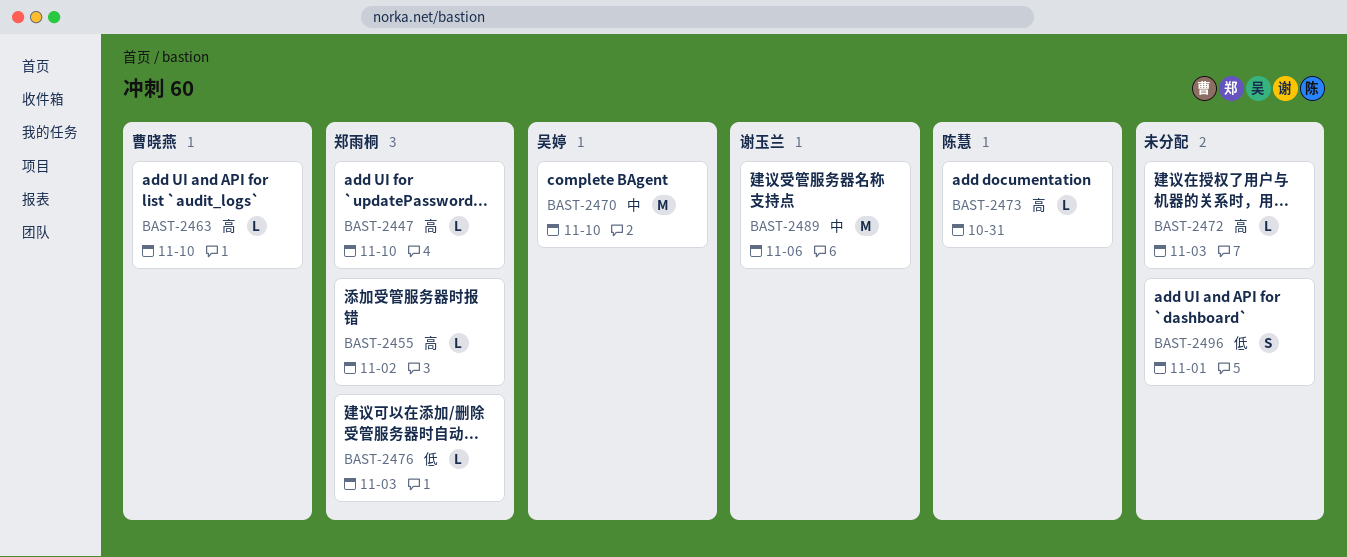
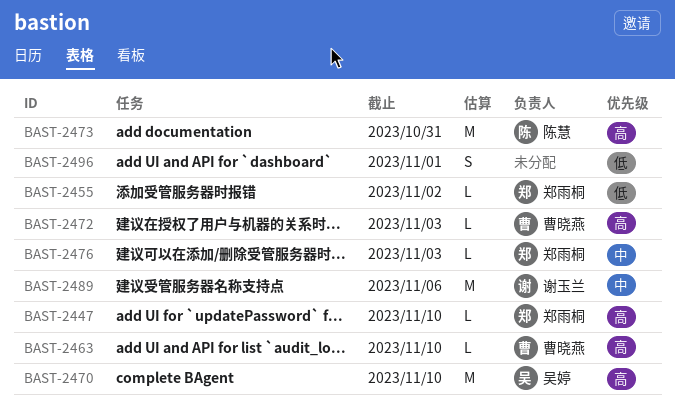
BAST-2455, priority: 高 -> 低
BAST-2470, priority: 中 -> 高
BAST-2472, owner: none -> 曹晓燕
BAST-2473, estimate: L -> M
BAST-2476, priority: 低 -> 中

